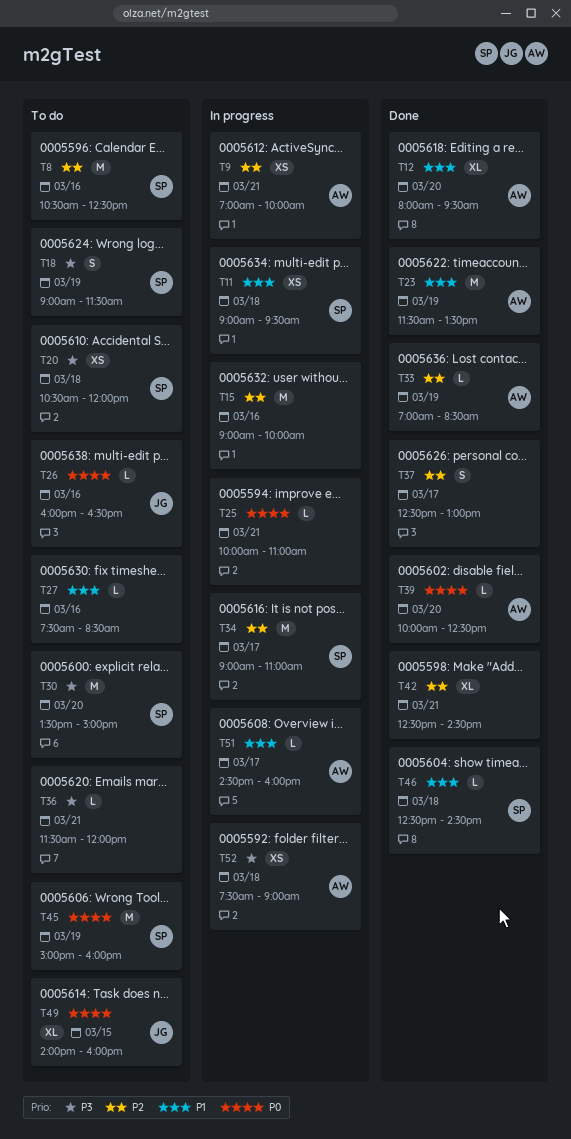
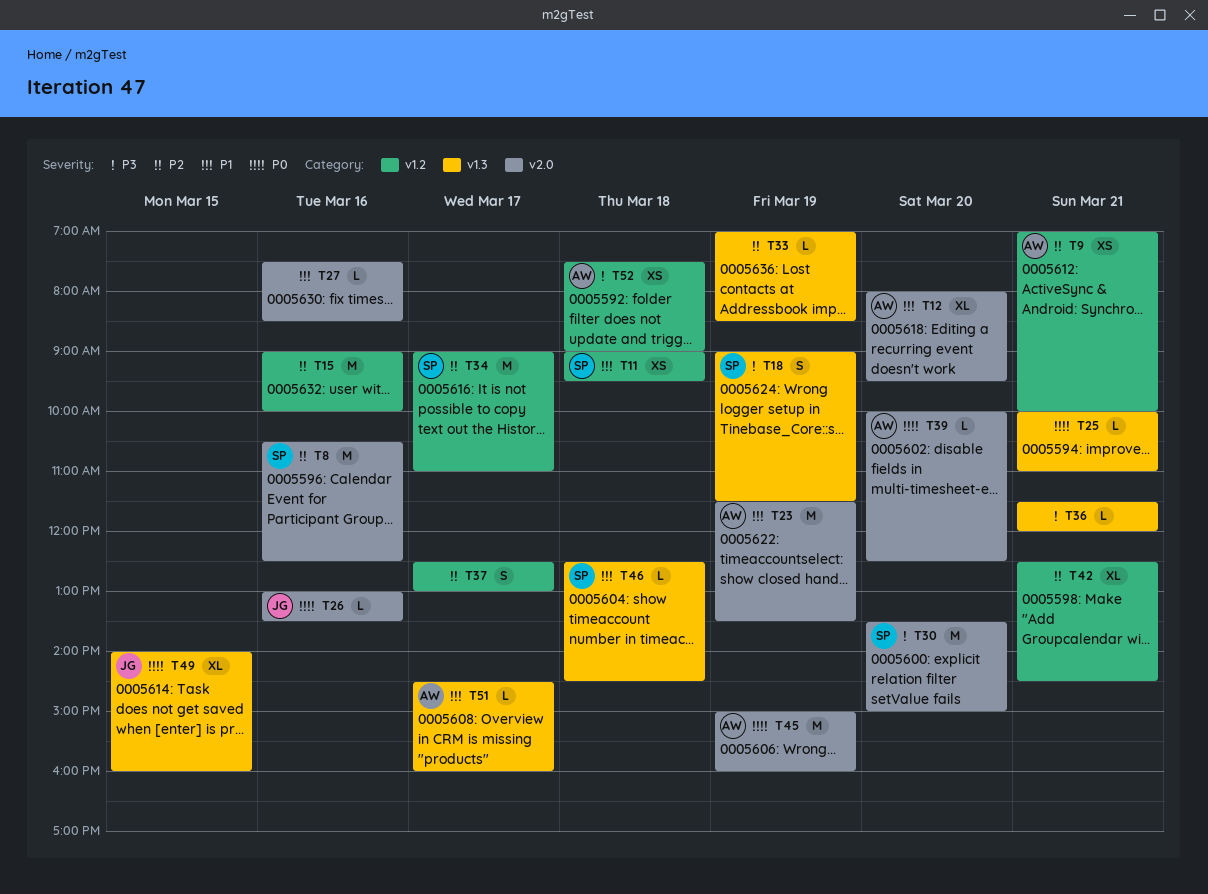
T20: present -> none
T26, begins: 16:00 -> 13:00
T26, ends: 16:30 -> 13:30
T33, owner: AW -> none
T45, owner: SP -> AW

